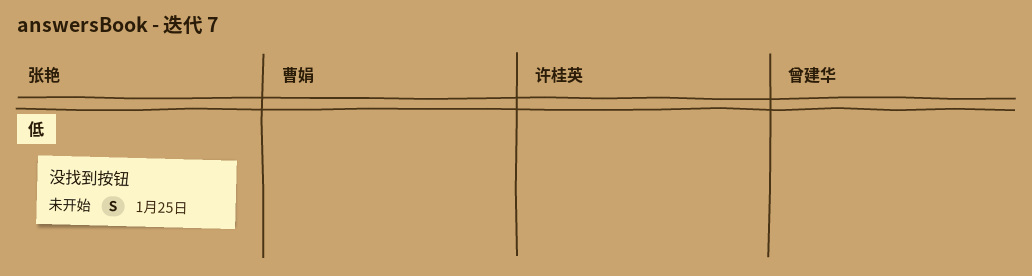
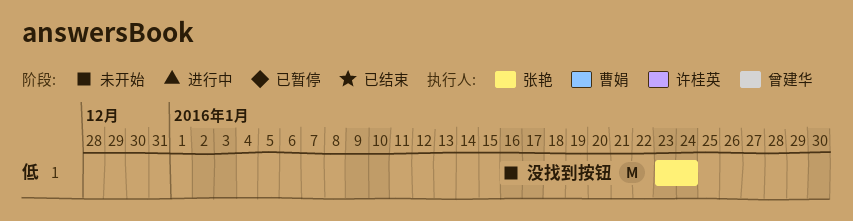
没找到按钮, estimate: S -> M
没找到按钮, due: Jan 25 -> Jan 24

